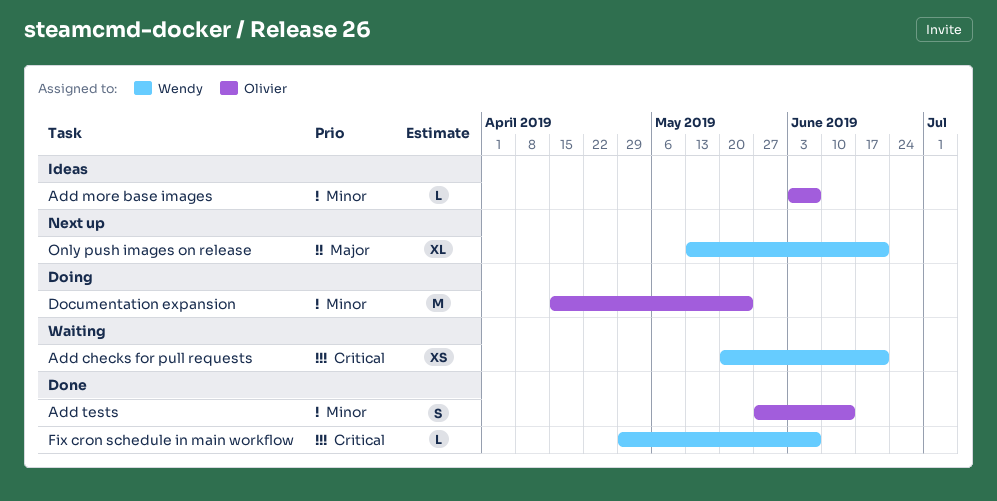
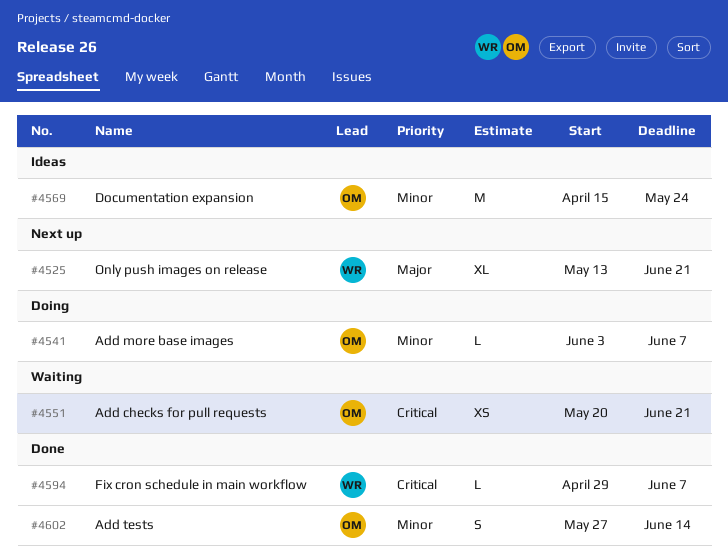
Add checks for pull requests, owner: Wendy -> Olivier
Add more base images, status: Ideas -> Doing
Documentation expansion, status: Doing -> Ideas

